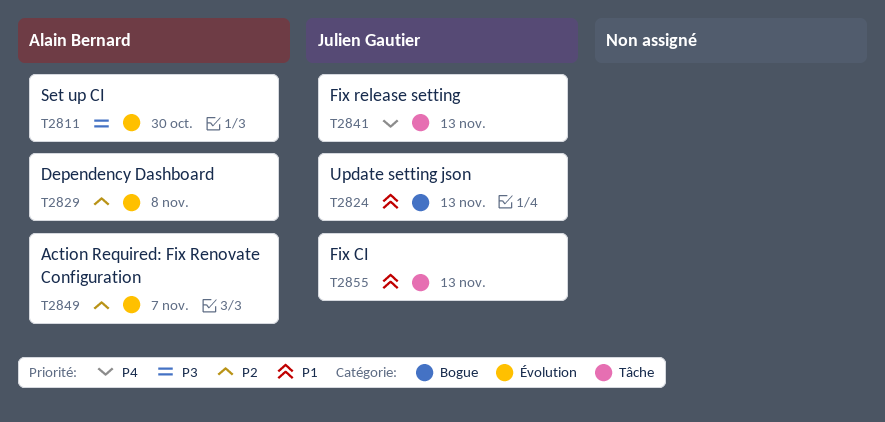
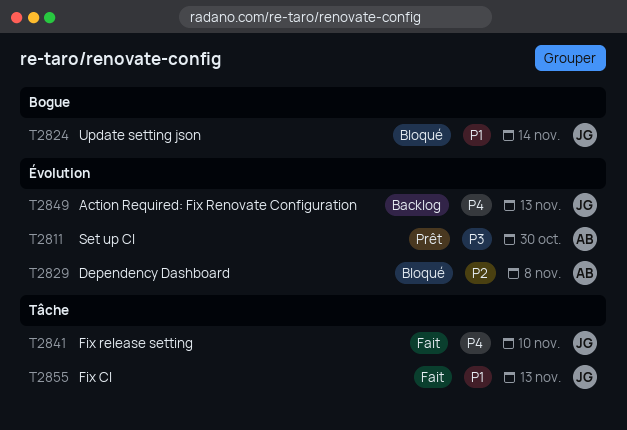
T2824, due: Nov 13 -> Nov 14
T2841, due: Nov 13 -> Nov 10
T2849, owner: Alain Bernard -> Julien Gautier
T2849, priority: P2 -> P4
T2849, due: Nov 7 -> Nov 13

